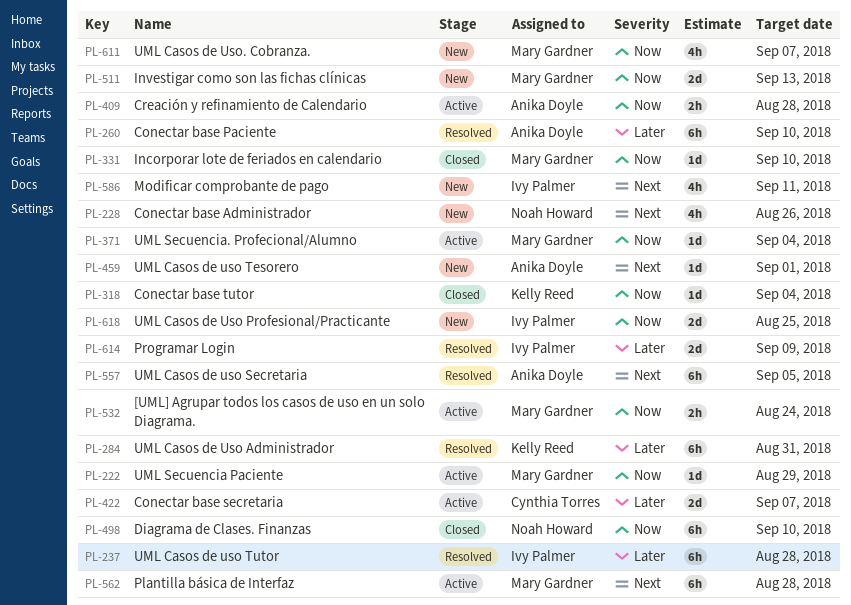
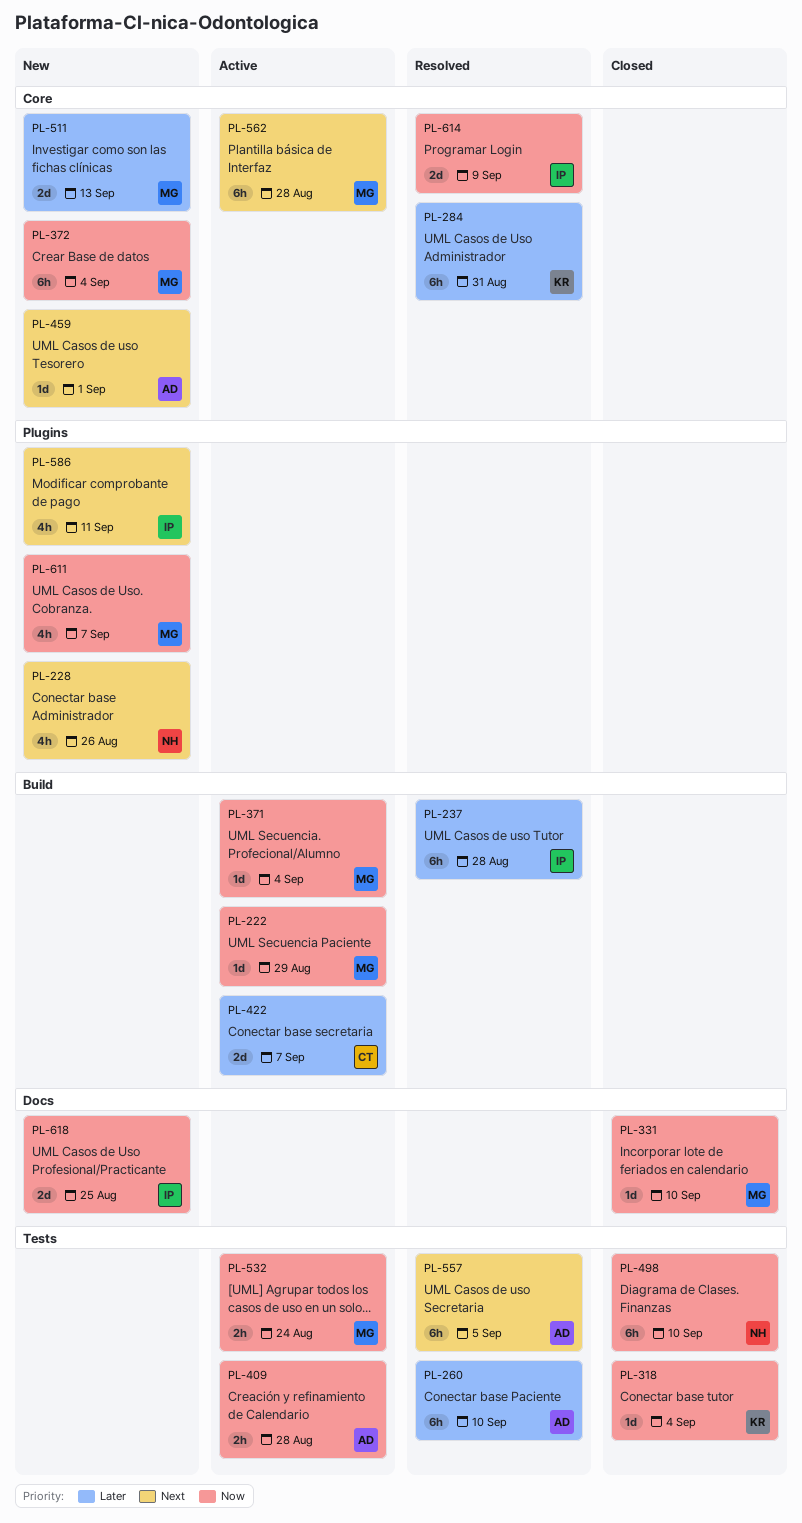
PL-372: none -> present
PL-511, priority: Now -> Later
PL-614, priority: Later -> Now

